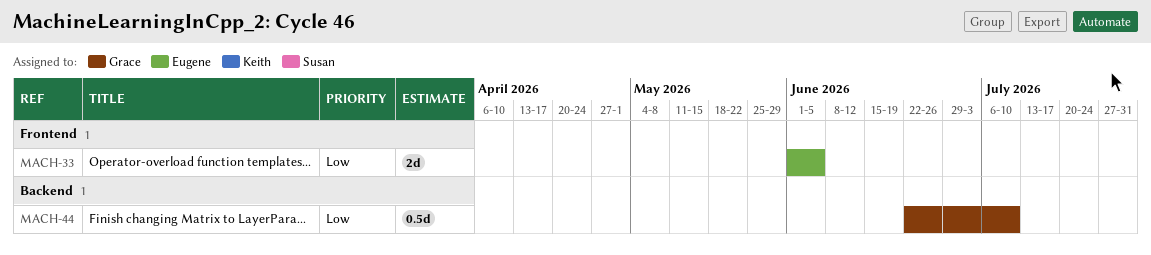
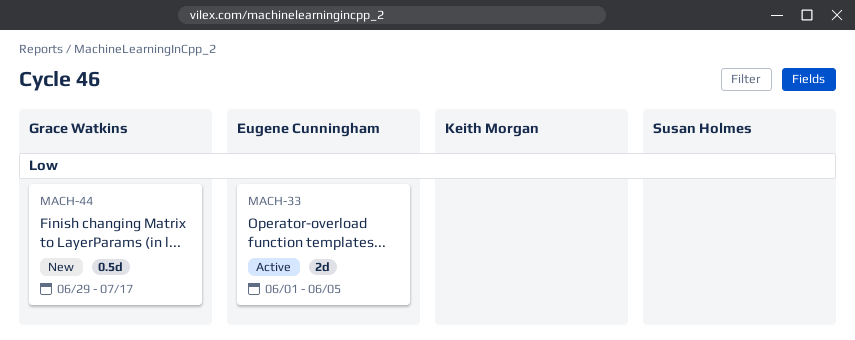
MACH-44, start: Jun 22 -> Jun 29
MACH-44, due: Jul 10 -> Jul 17

